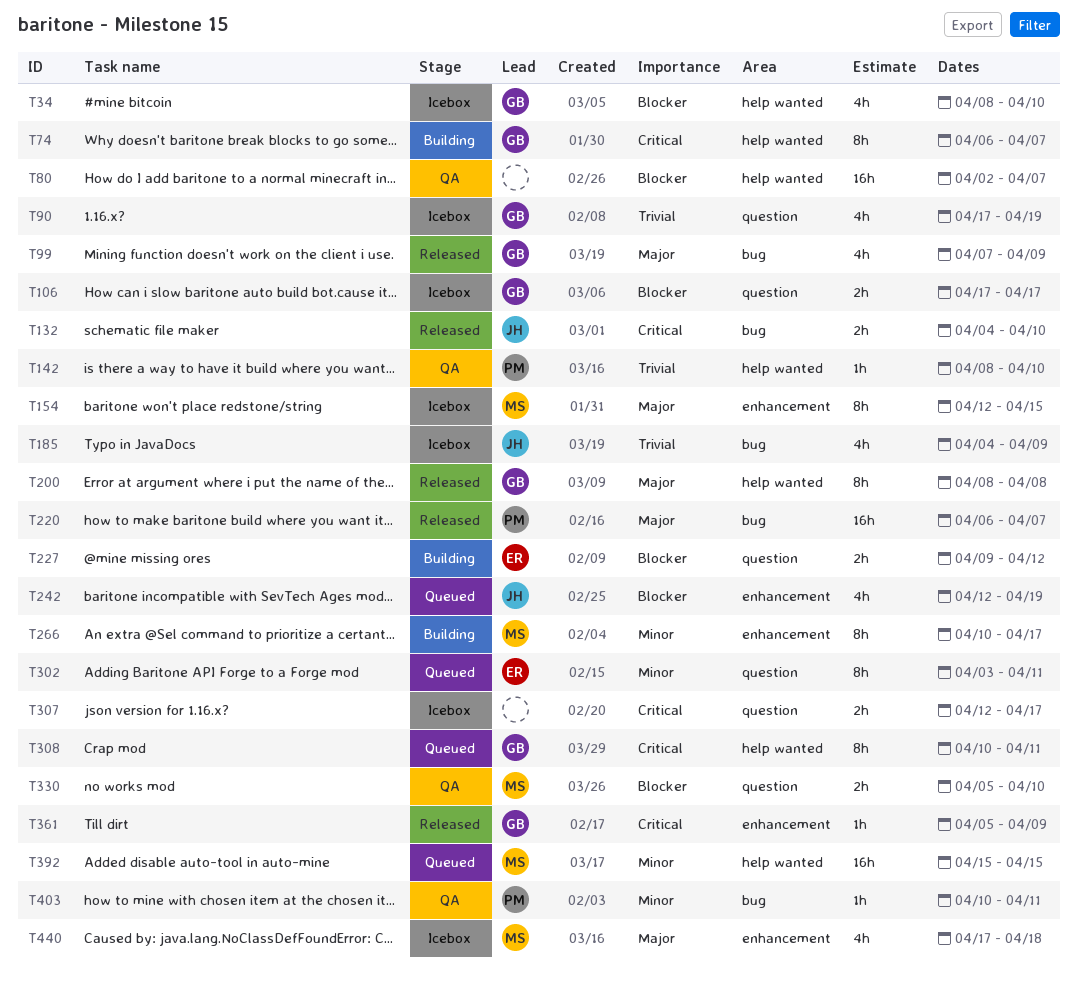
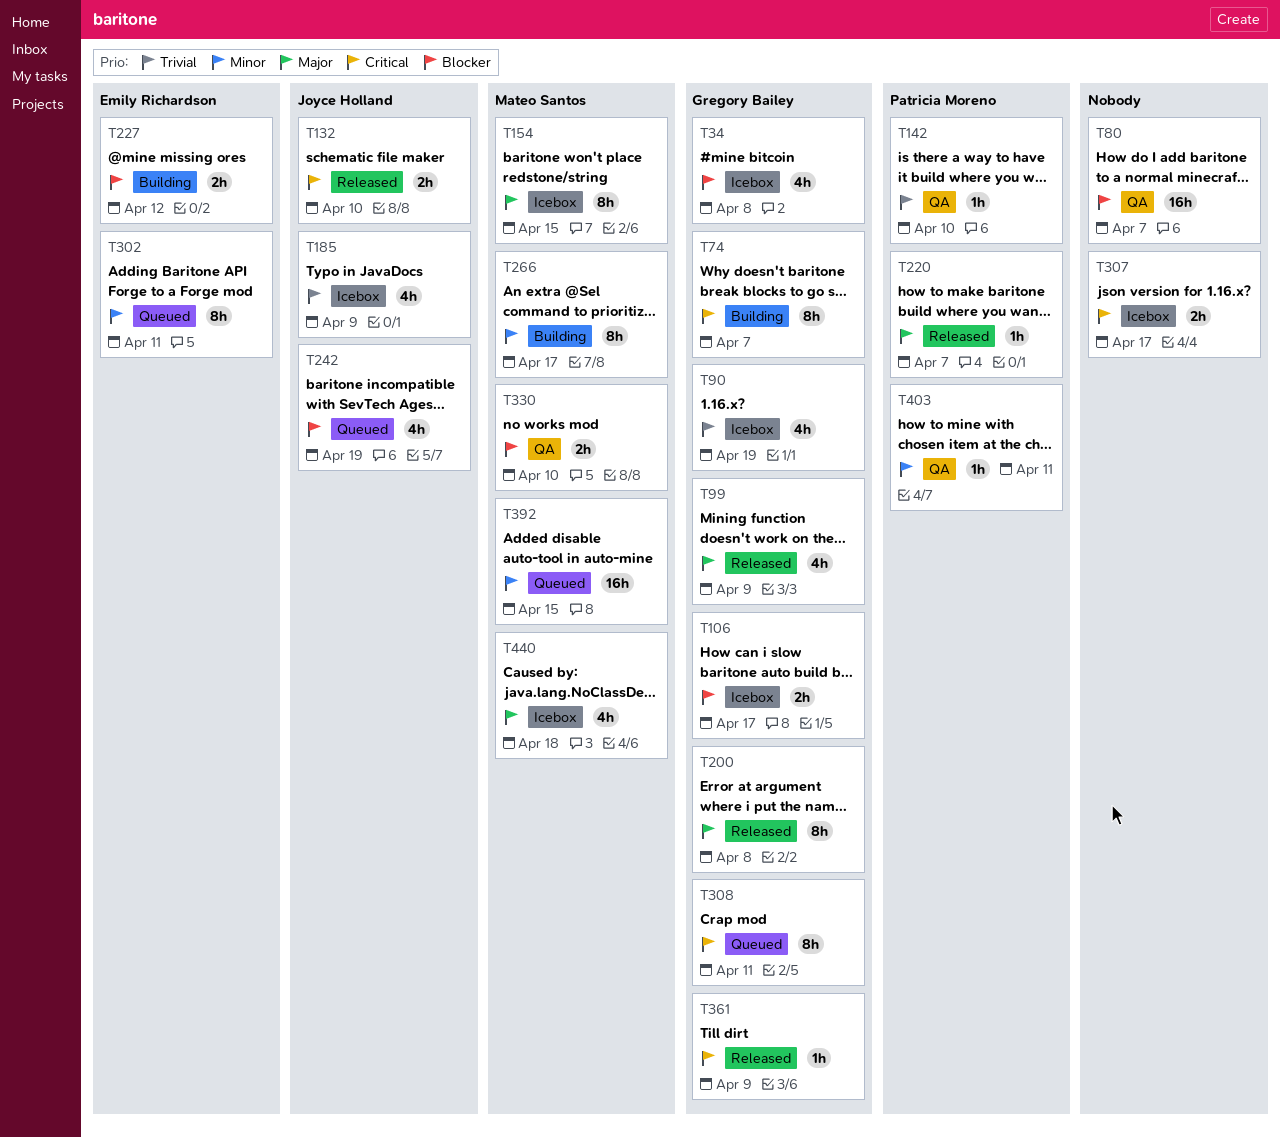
T34, due: Apr 10 -> Apr 8
T220, estimate: 16h -> 1h

